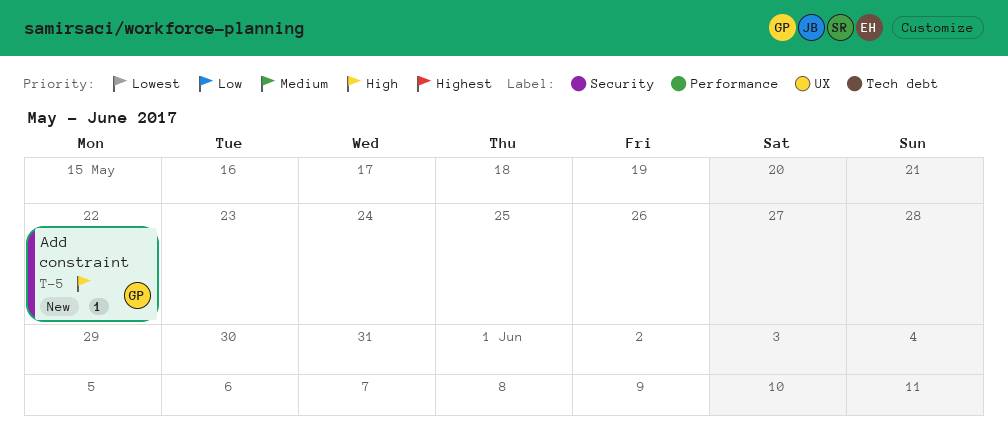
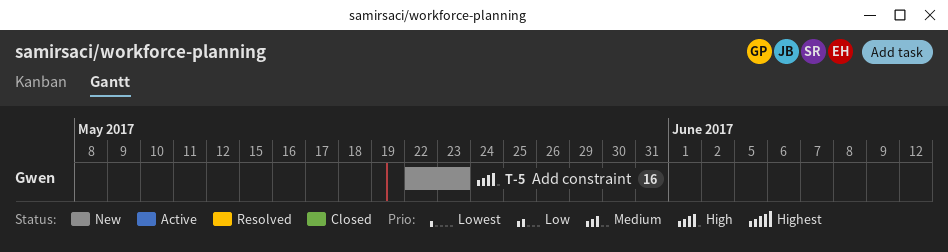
T-5, estimate: 1 -> 16
T-5, due: May 22 -> May 23

